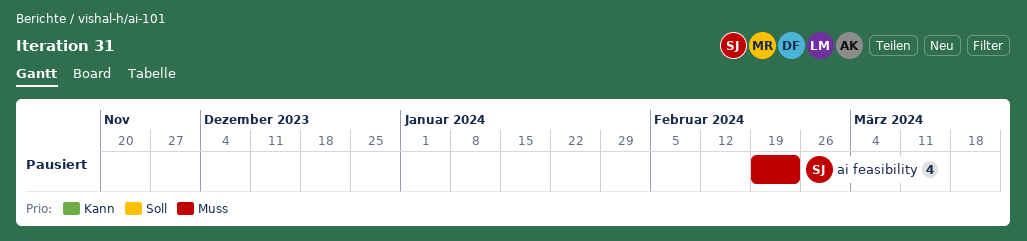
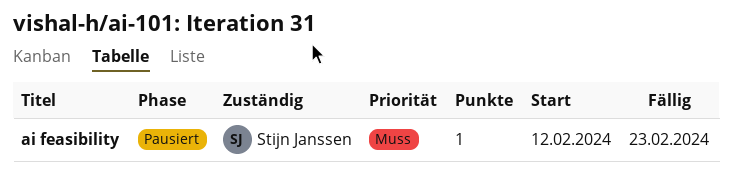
ai feasibility, estimate: 4 -> 1
ai feasibility, start: Feb 19 -> Feb 12

